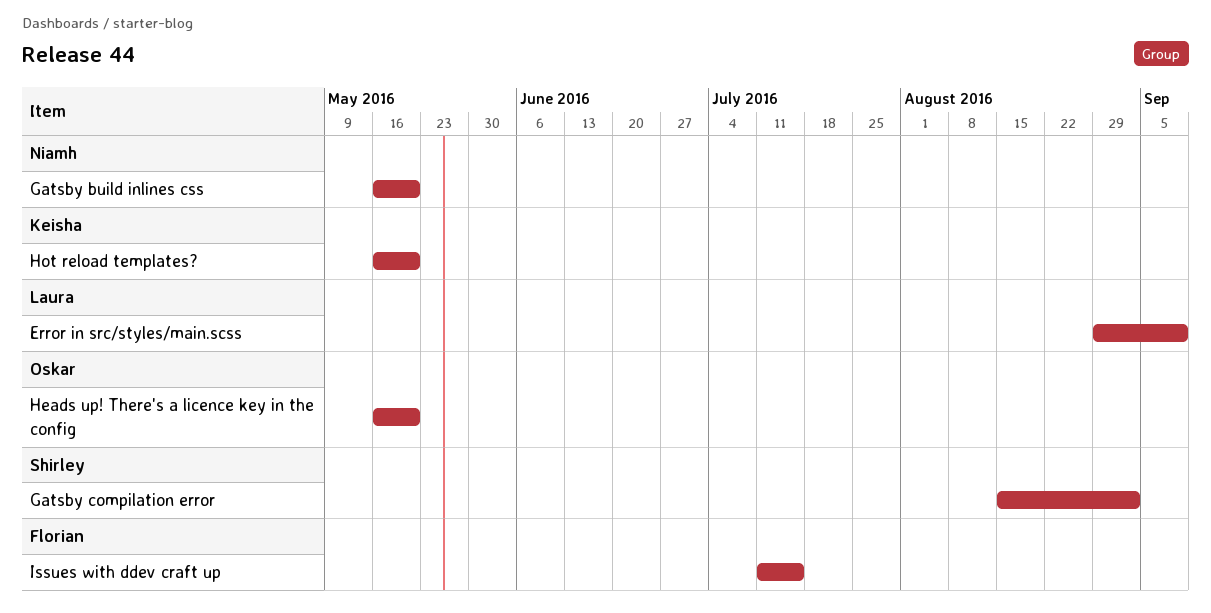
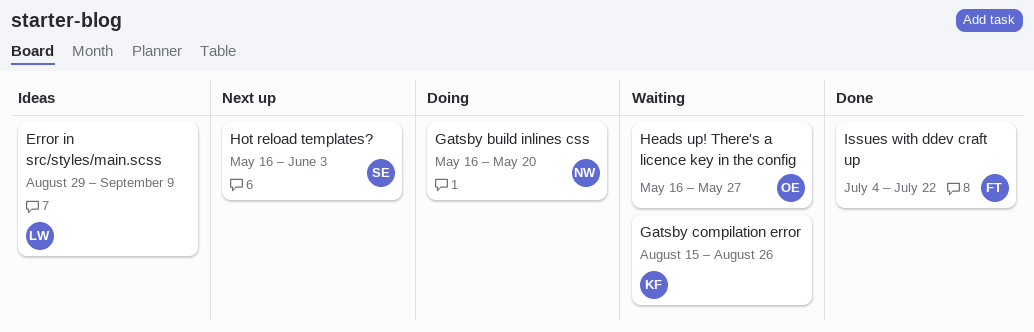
Gatsby compilation error, owner: Shirley -> Keisha
Gatsby compilation error, due: Sep 2 -> Aug 26
Heads up! There's a licence key in the config, due: May 20 -> May 27
Hot reload templates?, owner: Keisha -> Shirley
Hot reload templates?, due: May 20 -> Jun 3
Issues with ddev craft up, start: Jul 11 -> Jul 4
Issues with ddev craft up, due: Jul 15 -> Jul 22

